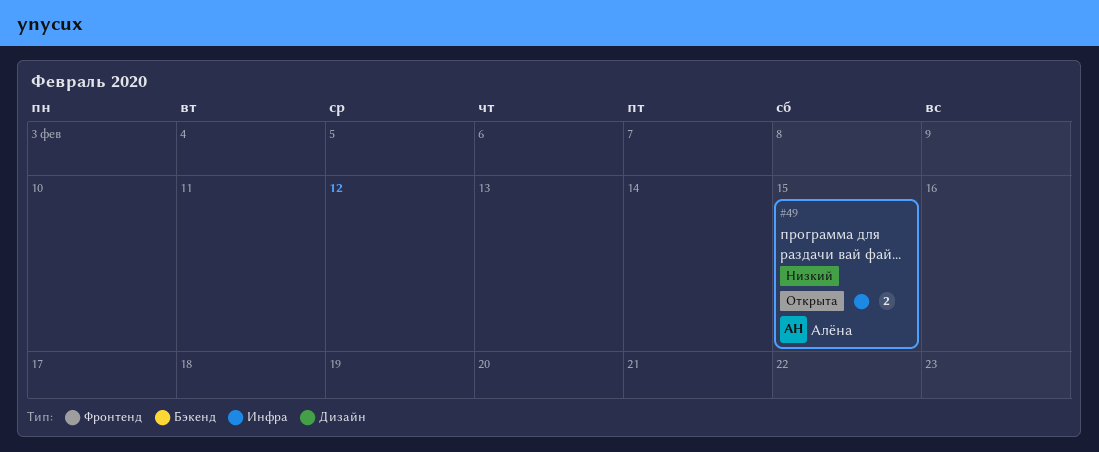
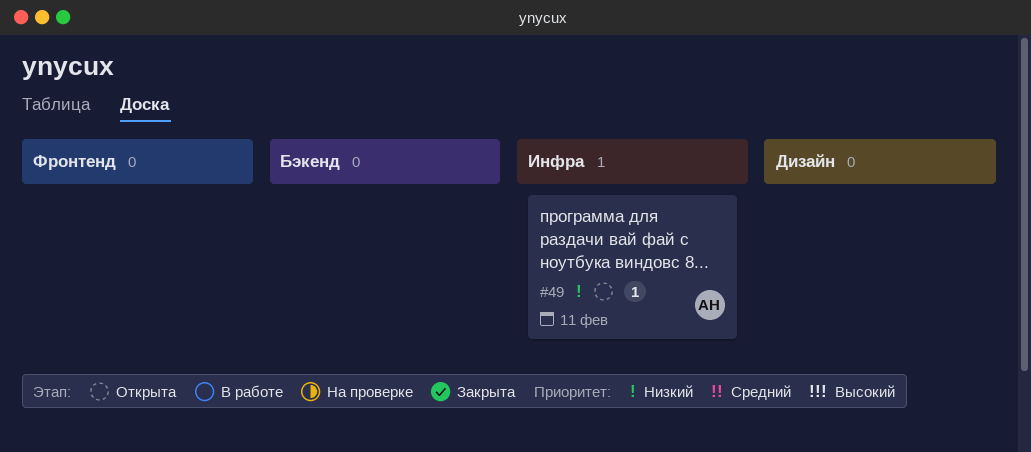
#49, estimate: 2 -> 1
#49, due: Feb 15 -> Feb 11

